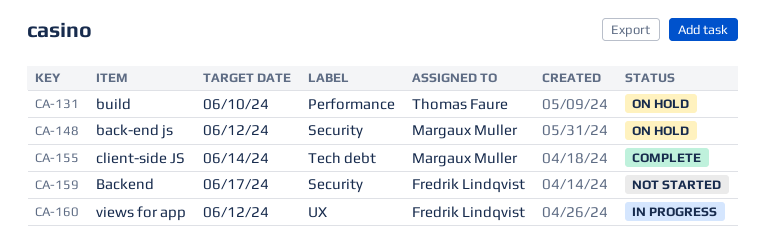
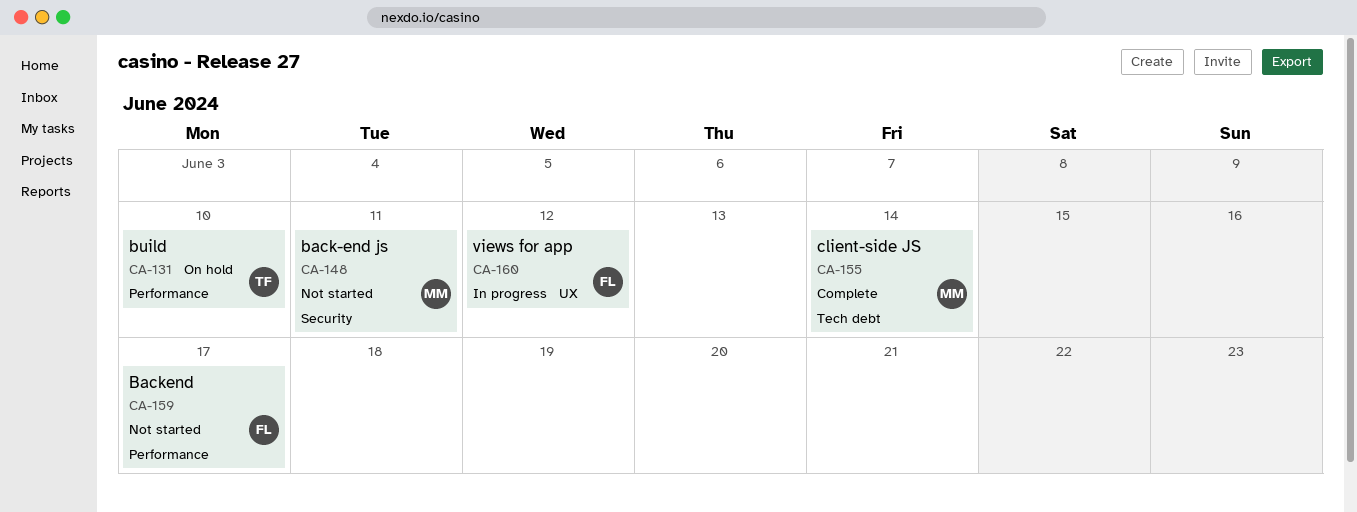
CA-148, status: On hold -> Not started
CA-148, due: Jun 12 -> Jun 11
CA-159, label: Security -> Performance

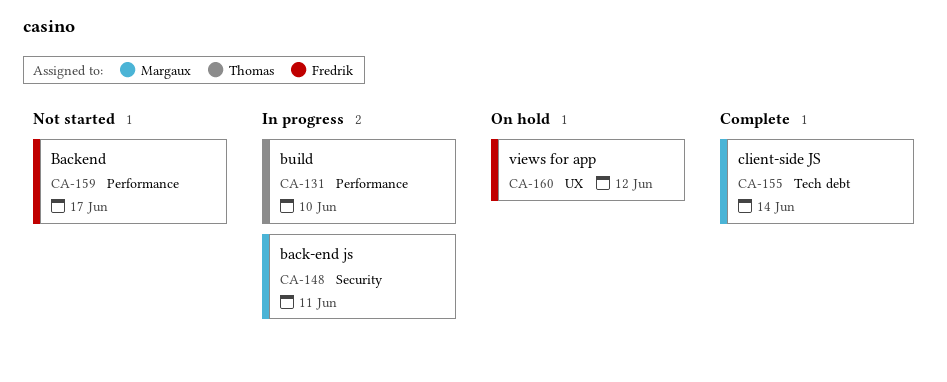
CA-131, status: On hold -> In progress
CA-148, status: Not started -> In progress
CA-160, status: In progress -> On hold

